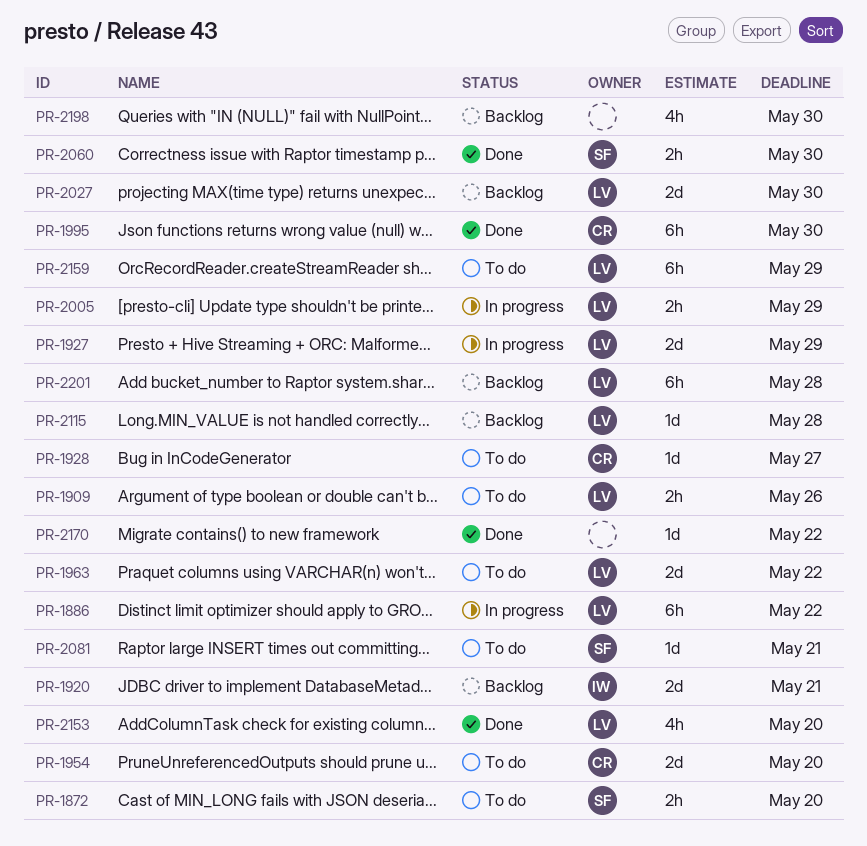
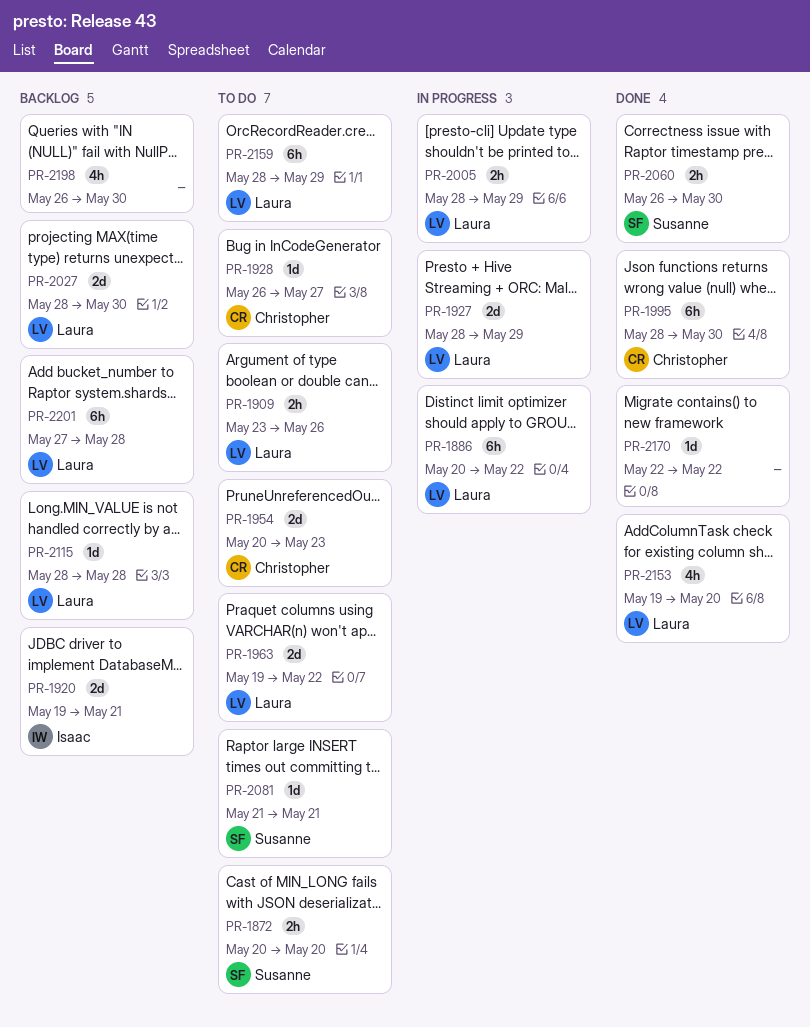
PR-1954, due: May 20 -> May 23

